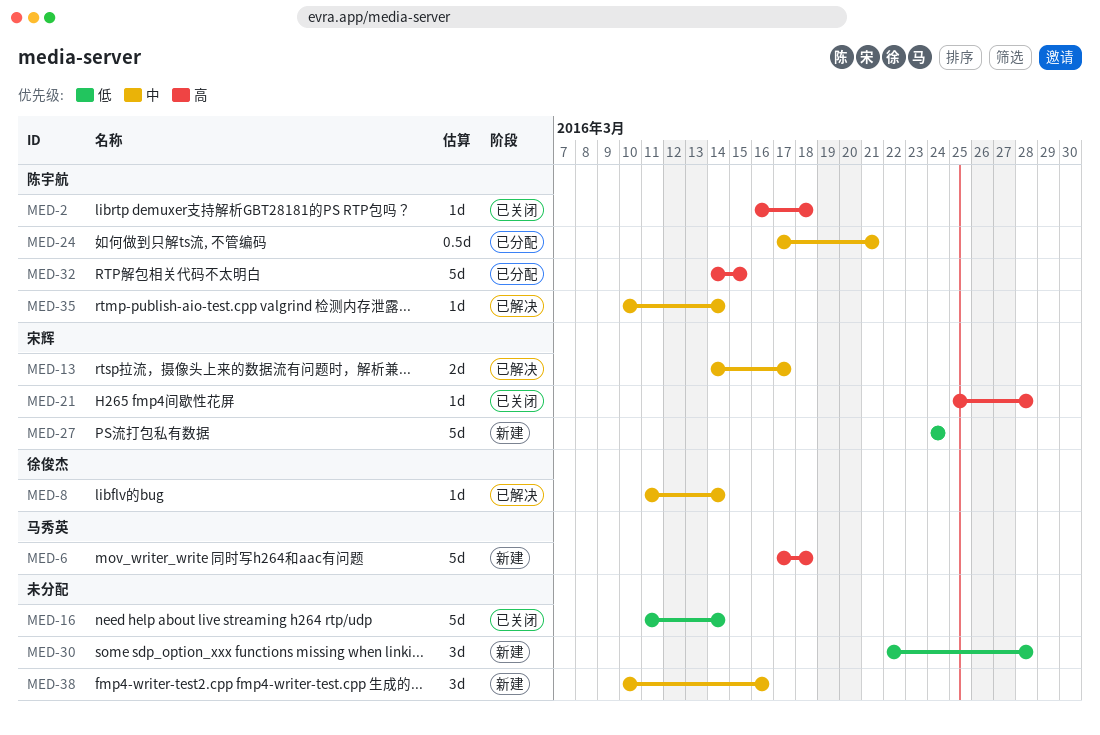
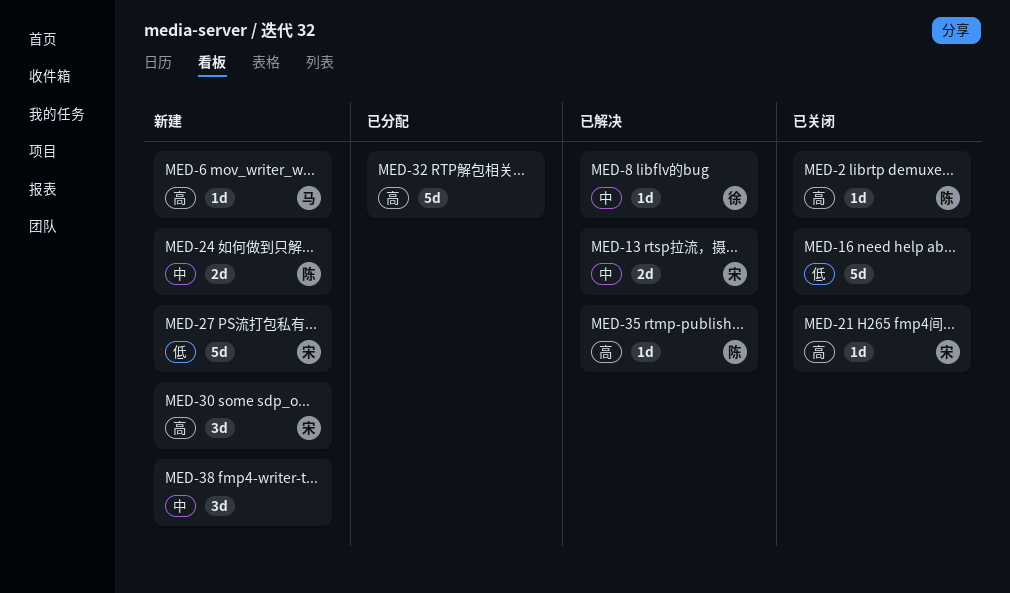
MED-6, estimate: 5d -> 1d
MED-24, status: 已分配 -> 新建
MED-24, estimate: 0.5d -> 2d
MED-30, owner: none -> 宋辉
MED-30, priority: 低 -> 高
MED-32, owner: 陈宇航 -> none
MED-35, priority: 中 -> 高

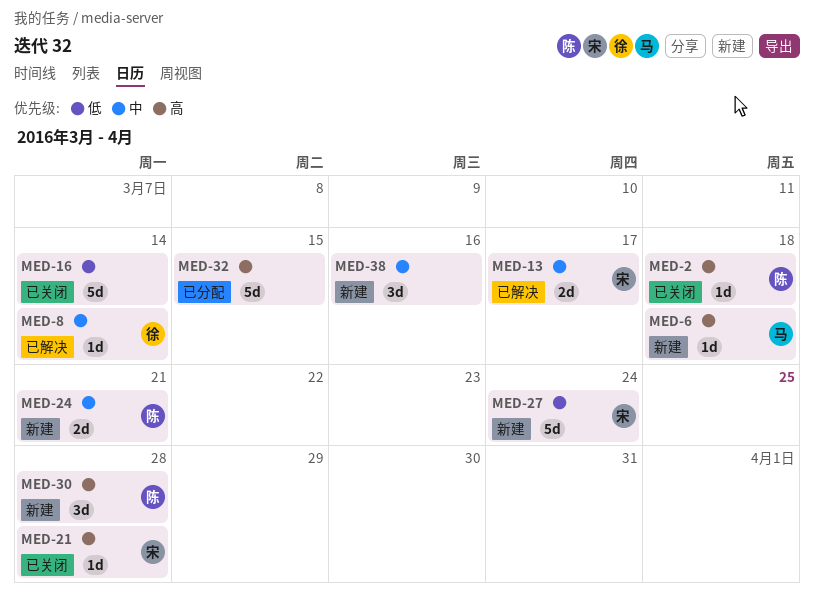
MED-30, owner: 宋 -> 陈
MED-35: present -> none

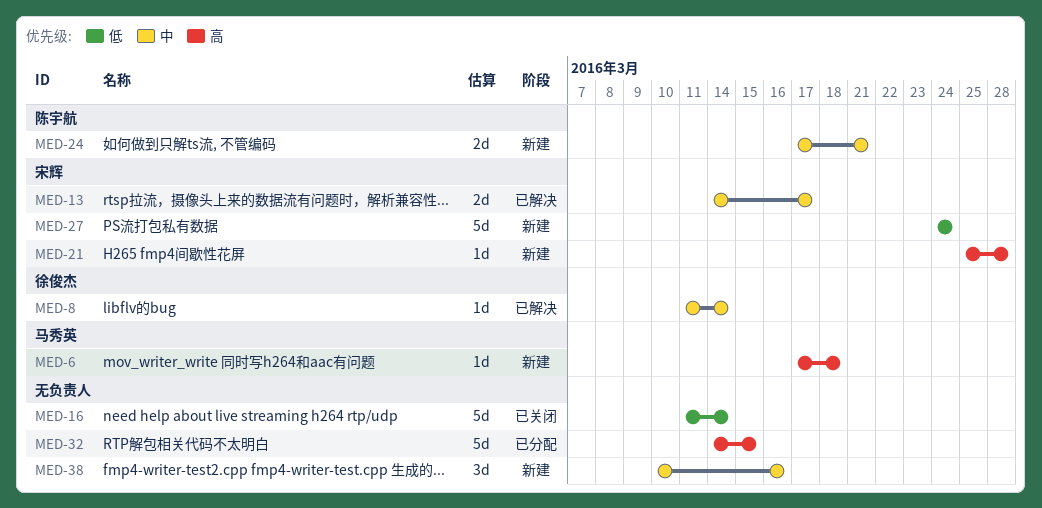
MED-2: present -> none
MED-21, status: 已关闭 -> 新建
MED-30: present -> none

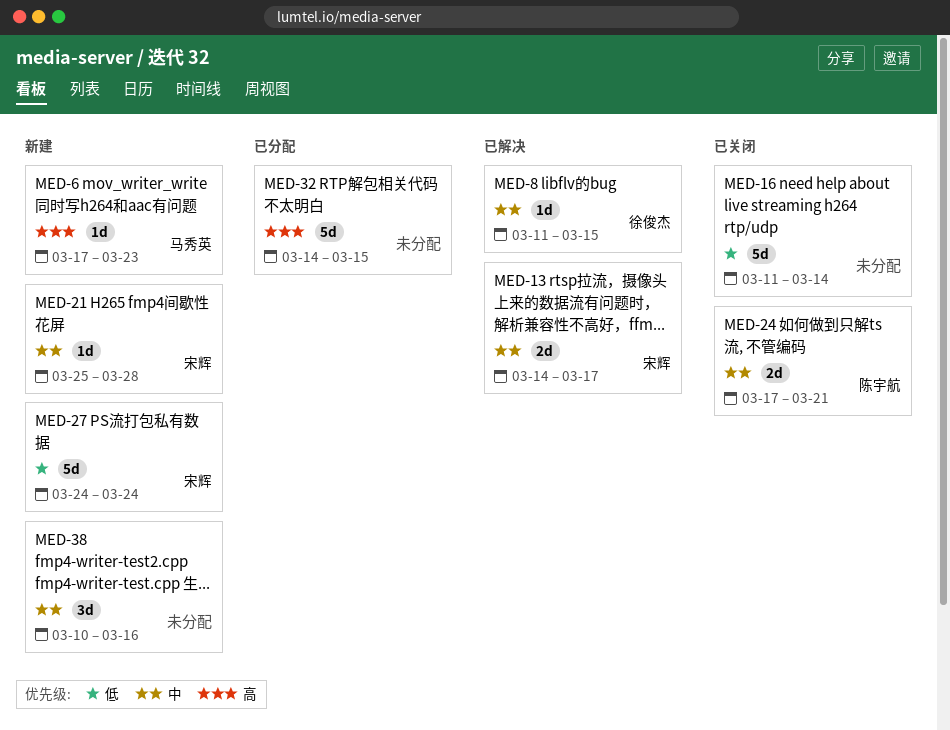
MED-6, due: Mar 18 -> Mar 23
MED-8, due: Mar 14 -> Mar 15
MED-21, priority: 高 -> 中
MED-24, status: 新建 -> 已关闭

